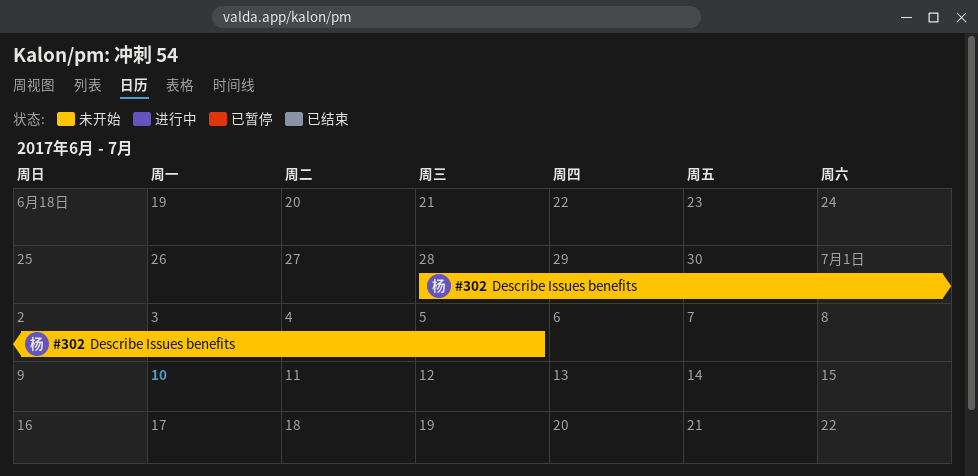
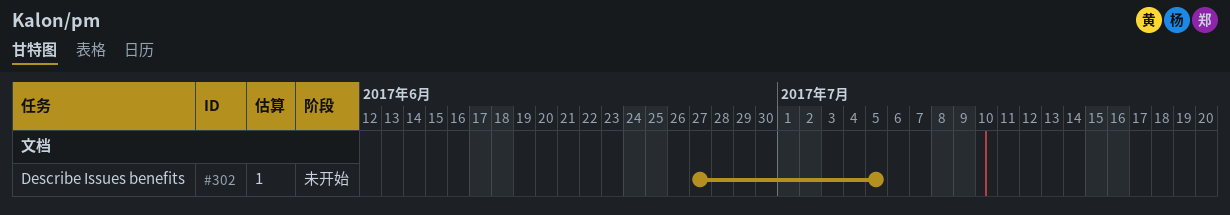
#302, start: Jun 28 -> Jun 27

